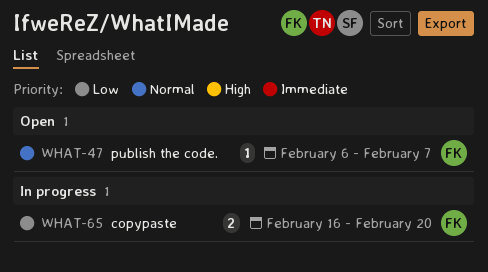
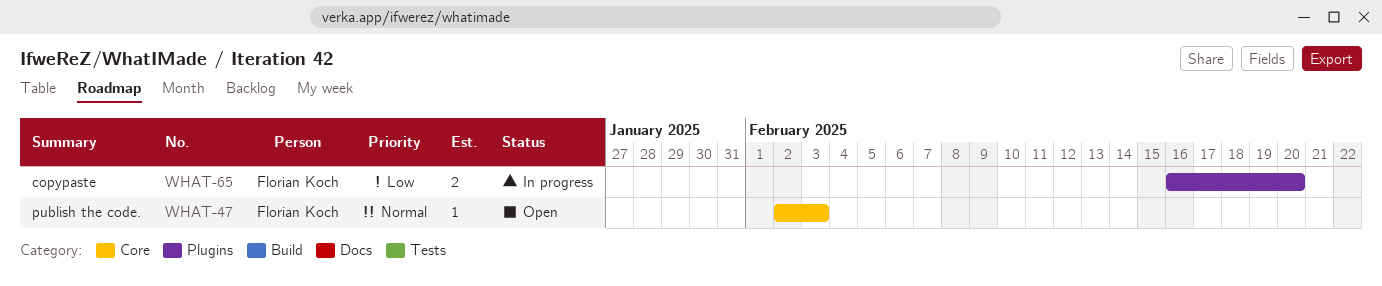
WHAT-47, start: Feb 6 -> Feb 2
WHAT-47, due: Feb 7 -> Feb 3

